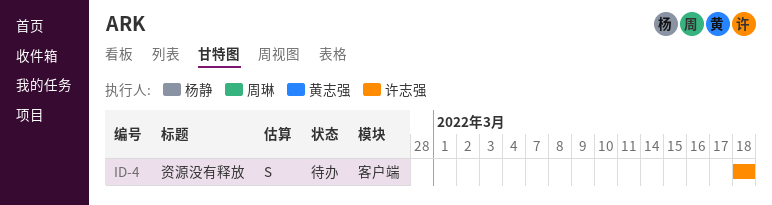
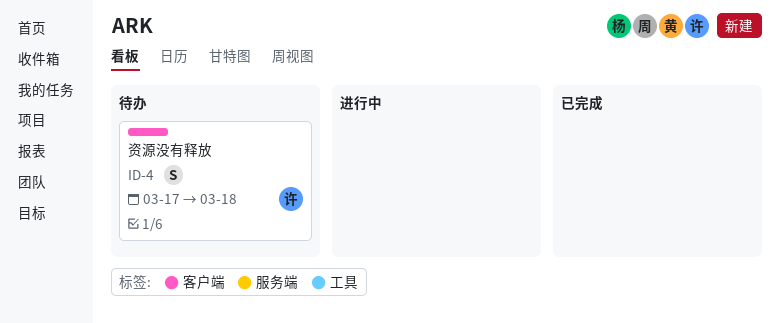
ID-4, start: Mar 18 -> Mar 17

